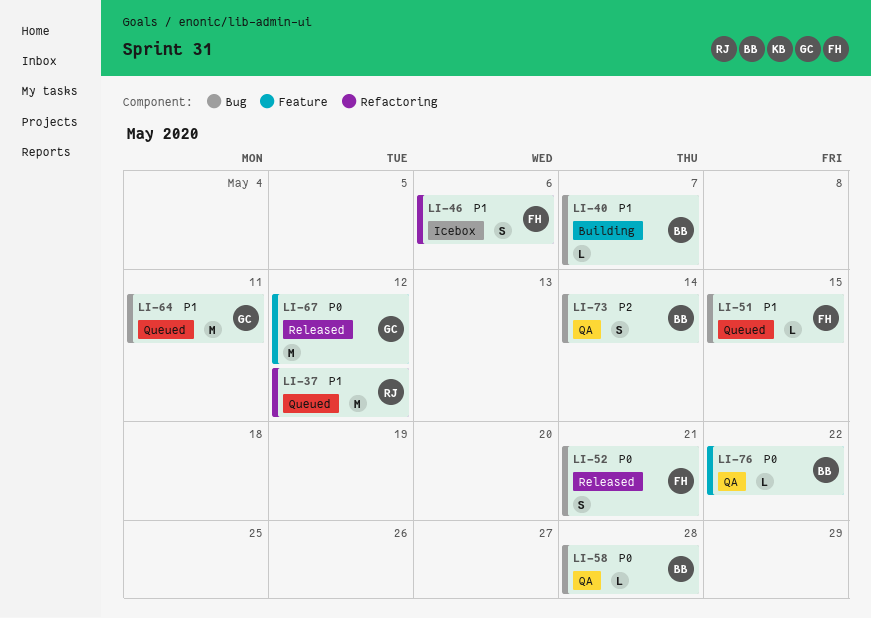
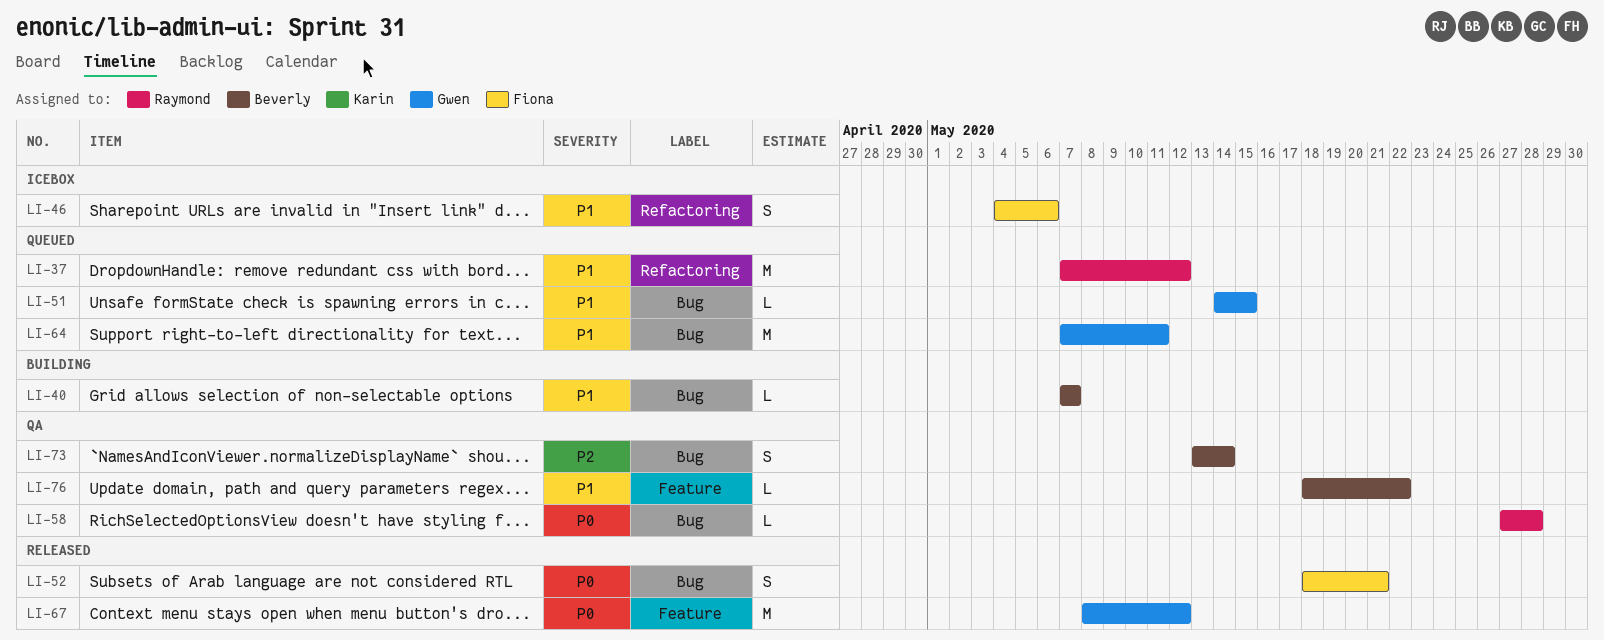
LI-51, owner: Fiona -> Gwen
LI-58, owner: Beverly -> Raymond
LI-76, priority: P0 -> P1

